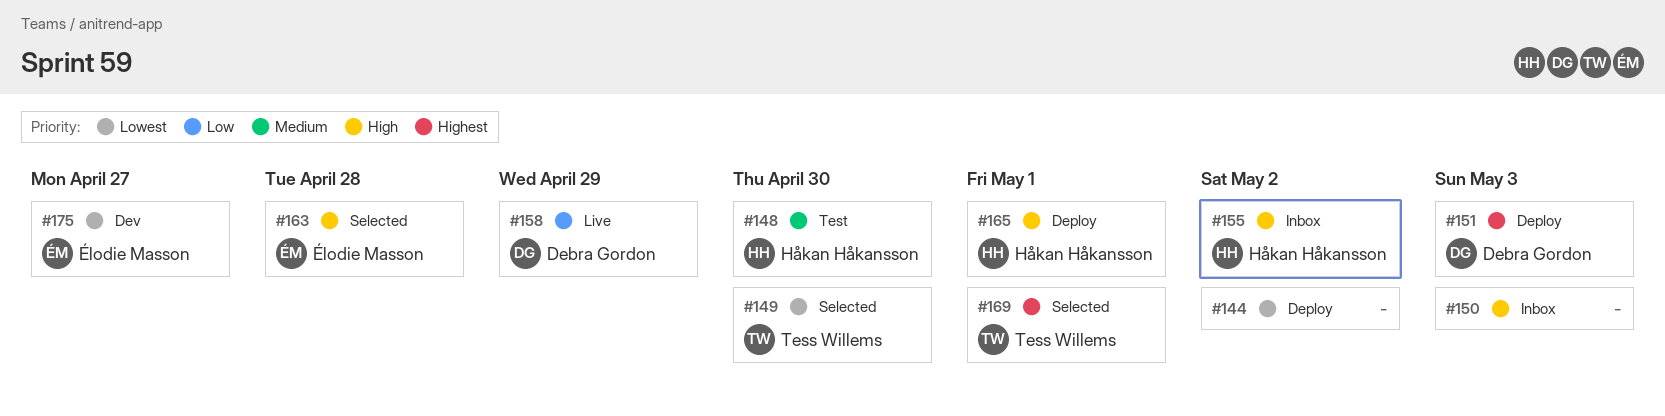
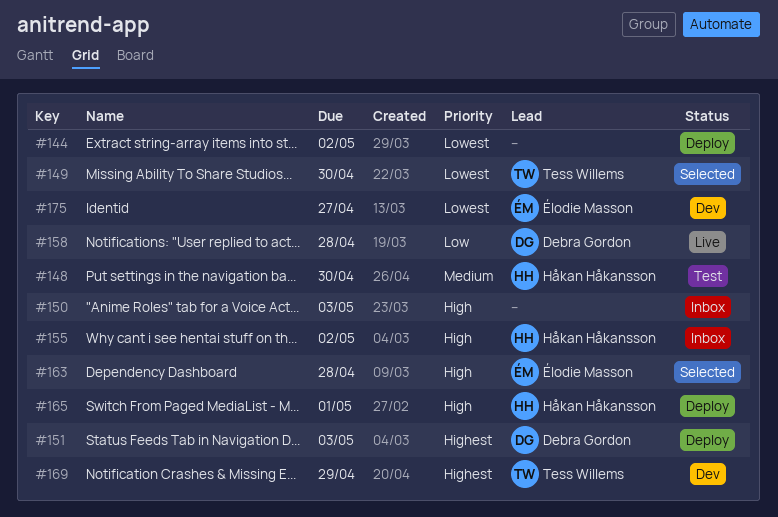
#158, due: Apr 29 -> Apr 28
#169, status: Selected -> Dev
#169, due: May 1 -> Apr 29

